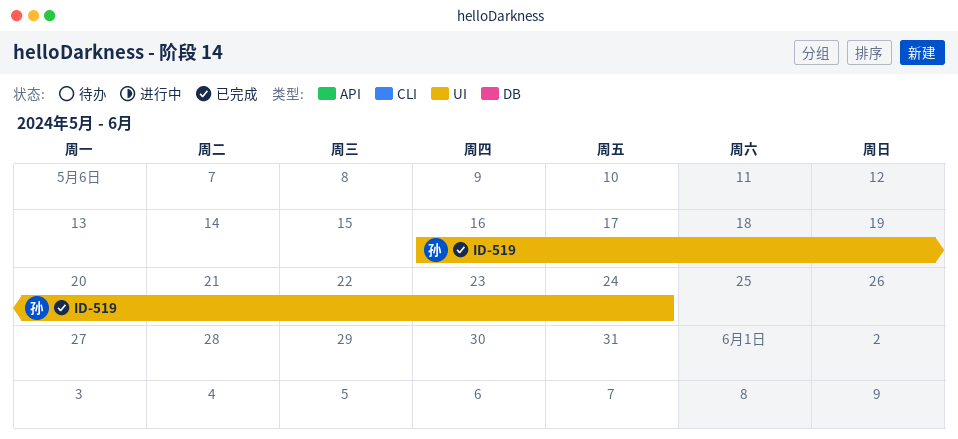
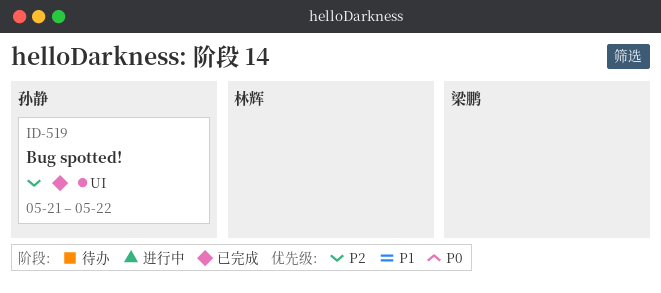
ID-519, start: May 16 -> May 21
ID-519, due: May 24 -> May 22

